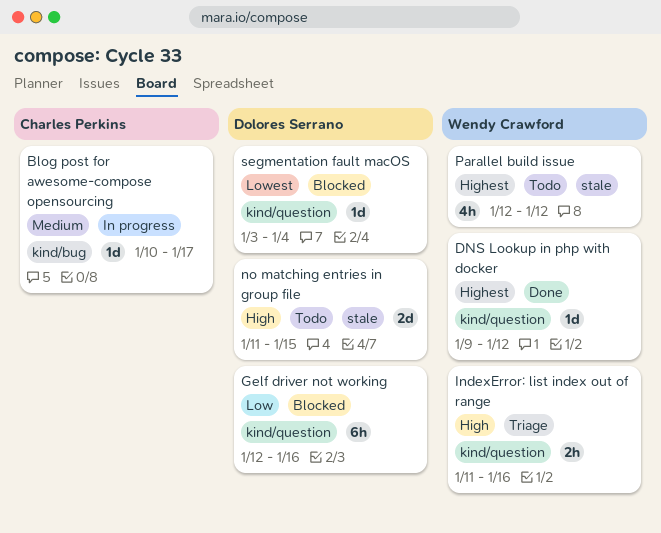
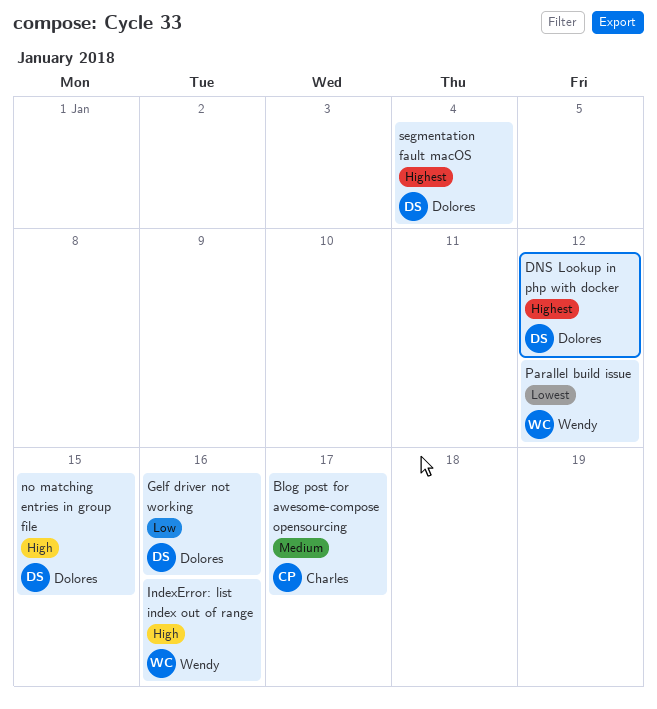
DNS Lookup in php with docker, owner: Wendy Crawford -> Dolores Serrano
Parallel build issue, priority: Highest -> Lowest
segmentation fault macOS, priority: Lowest -> Highest

